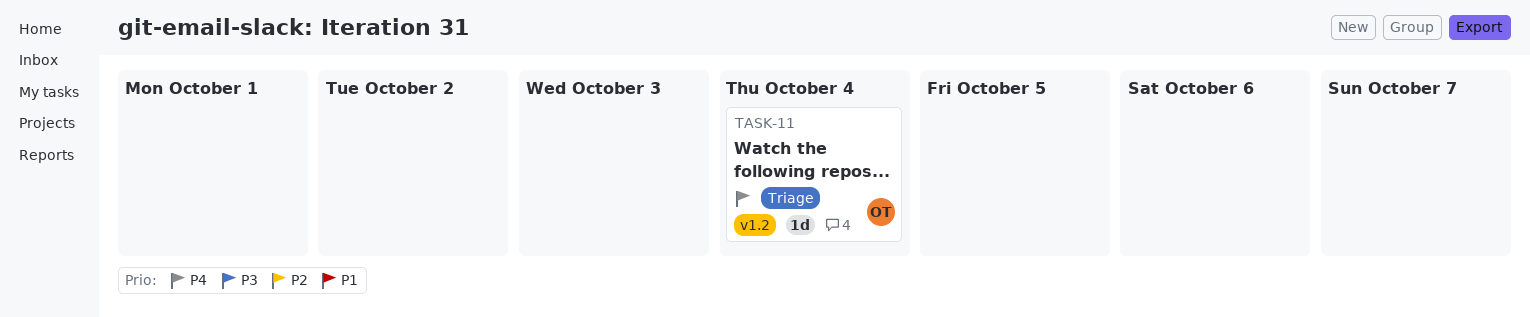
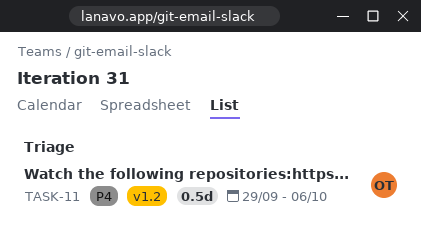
TASK-11, estimate: 1d -> 0.5d
TASK-11, due: Oct 4 -> Oct 6

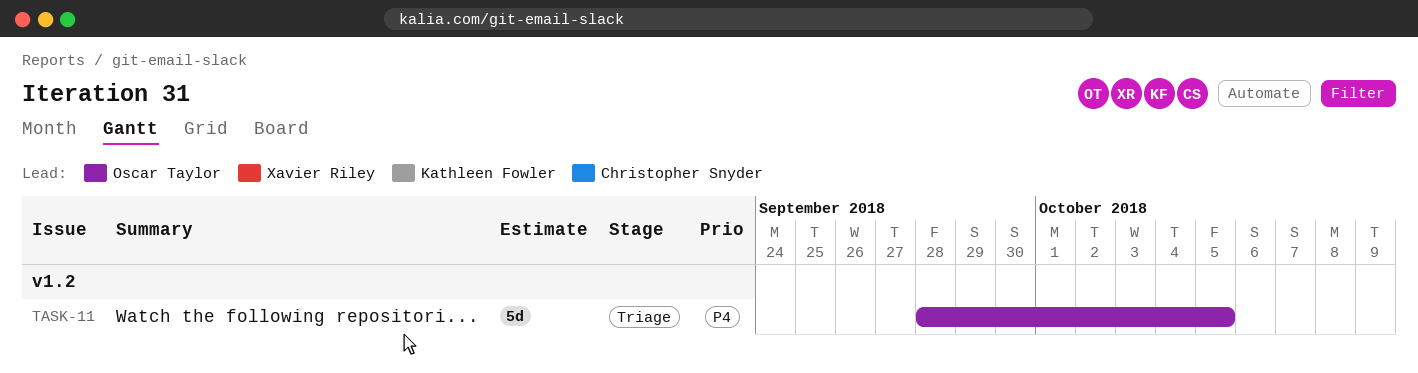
TASK-11, estimate: 0.5d -> 5d
TASK-11, start: Sep 29 -> Sep 28
TASK-11, due: Oct 6 -> Oct 5

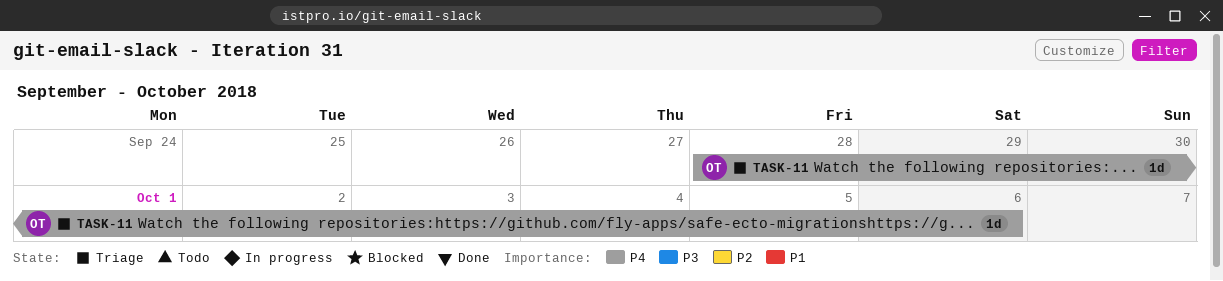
TASK-11, estimate: 5d -> 1d
TASK-11, due: Oct 5 -> Oct 6

